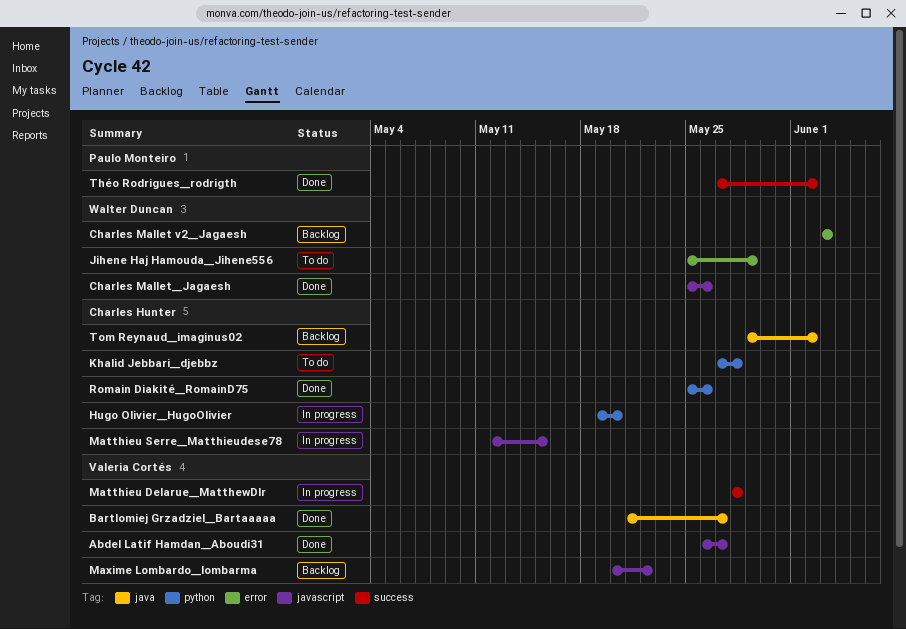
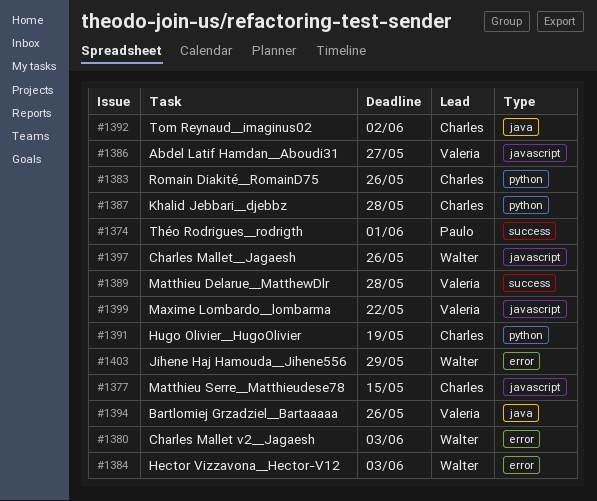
Bartlomiej Grzadziel__Bartaaaaa, due: May 27 -> May 26
Hector Vizzavona__Hector-V12: none -> present
Hugo Olivier__HugoOlivier, due: May 20 -> May 19
Théo Rodrigues__rodrigth, due: Jun 2 -> Jun 1

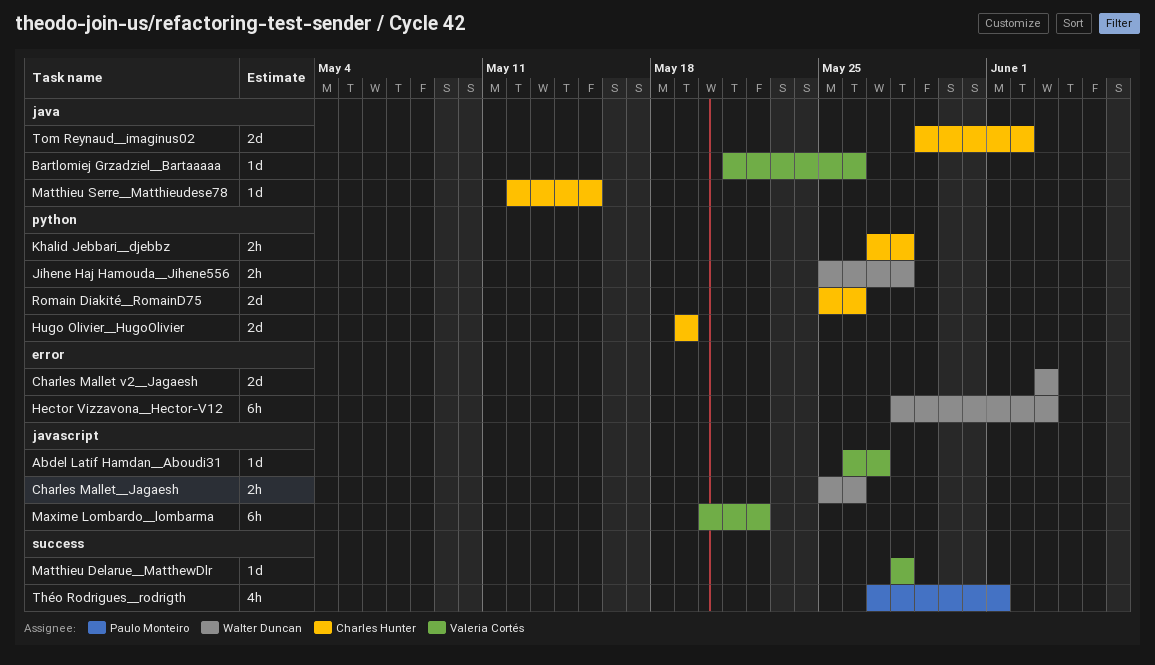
Jihene Haj Hamouda__Jihene556, label: error -> python
Jihene Haj Hamouda__Jihene556, due: May 29 -> May 28
Matthieu Serre__Matthieudese78, label: javascript -> java

